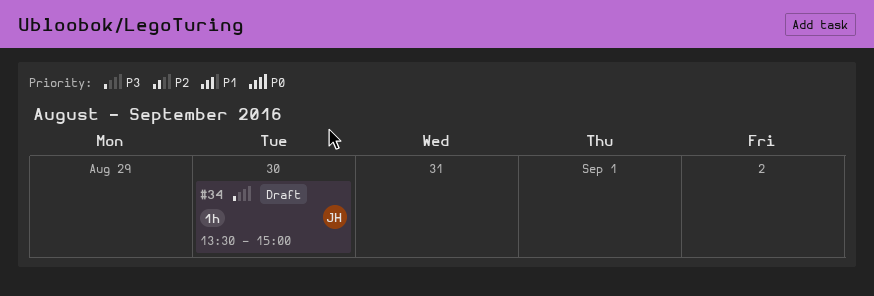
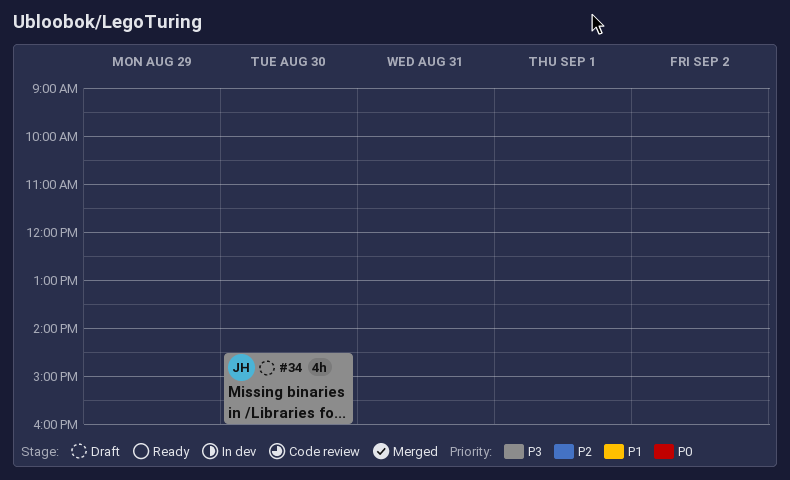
#34, estimate: 1h -> 4h
#34, begins: 13:30 -> 14:30
#34, ends: 15:00 -> 16:00

